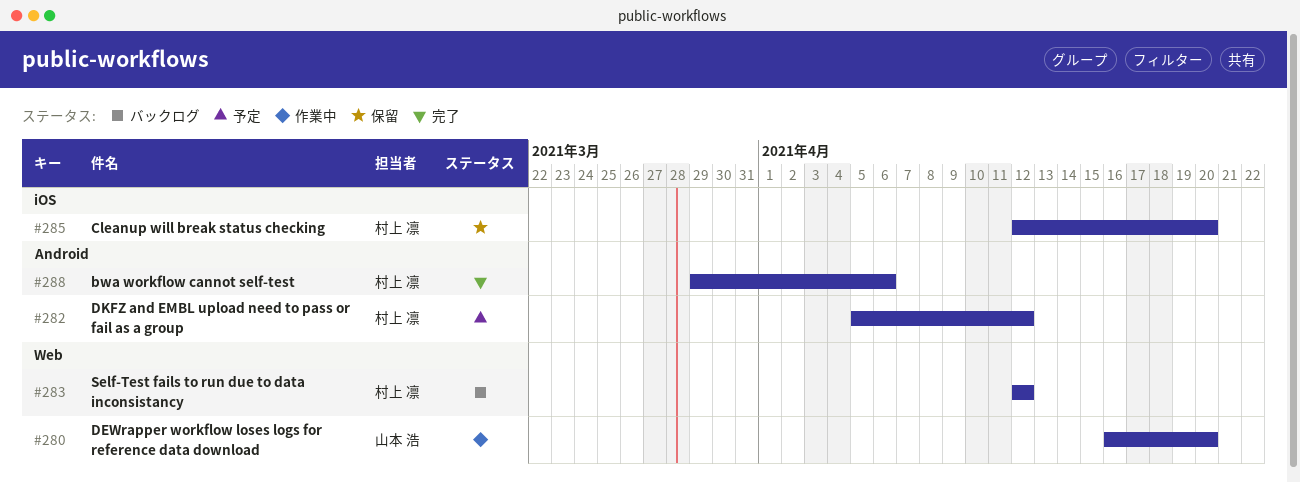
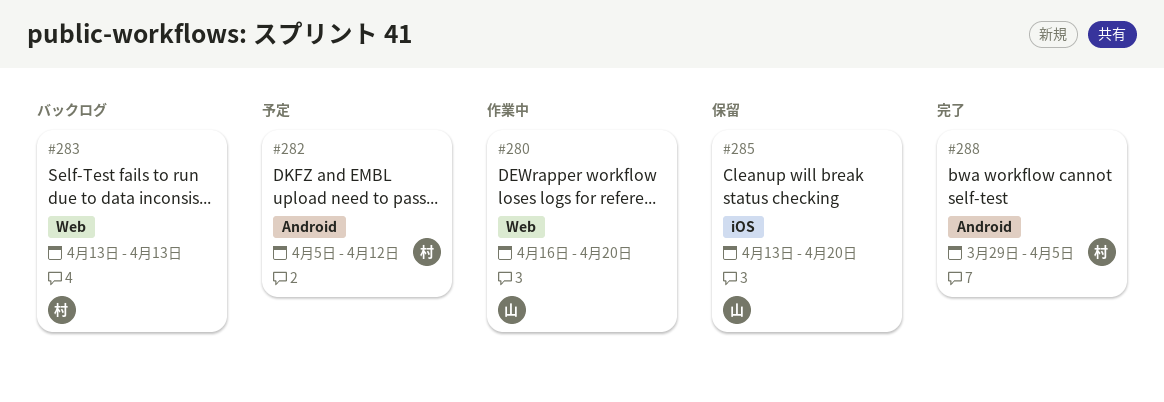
#283, start: Apr 12 -> Apr 13
#283, due: Apr 12 -> Apr 13
#285, owner: 村上 凛 -> 山本 浩
#285, start: Apr 12 -> Apr 13
#288, due: Apr 6 -> Apr 5

